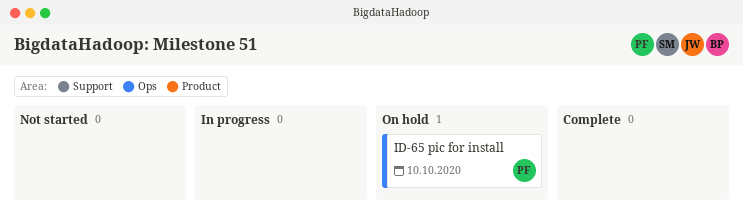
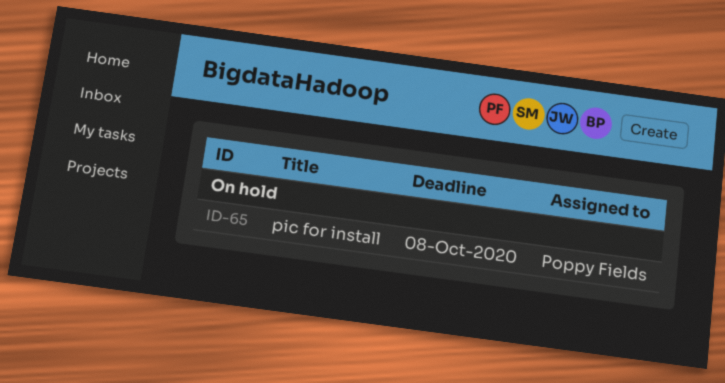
ID-65, due: Oct 10 -> Oct 8

